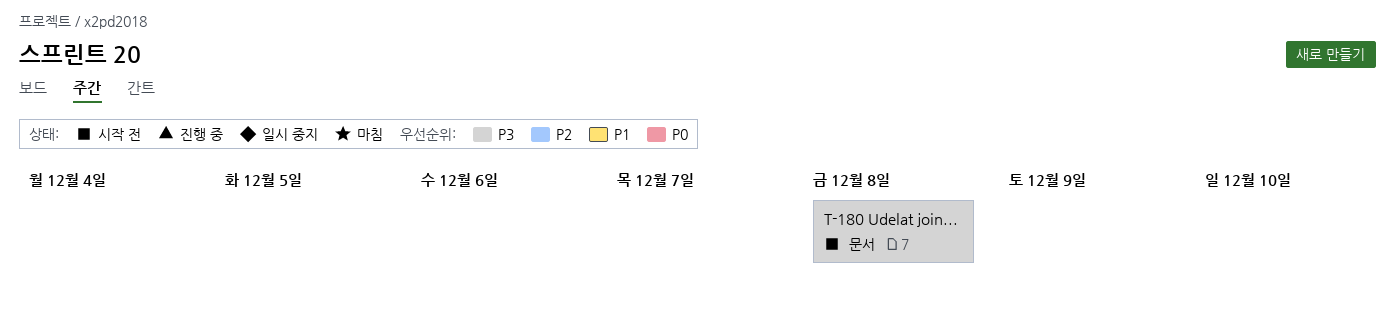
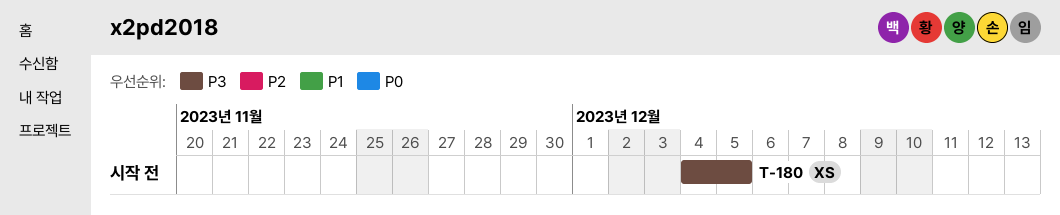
T-180, due: Dec 8 -> Dec 5

